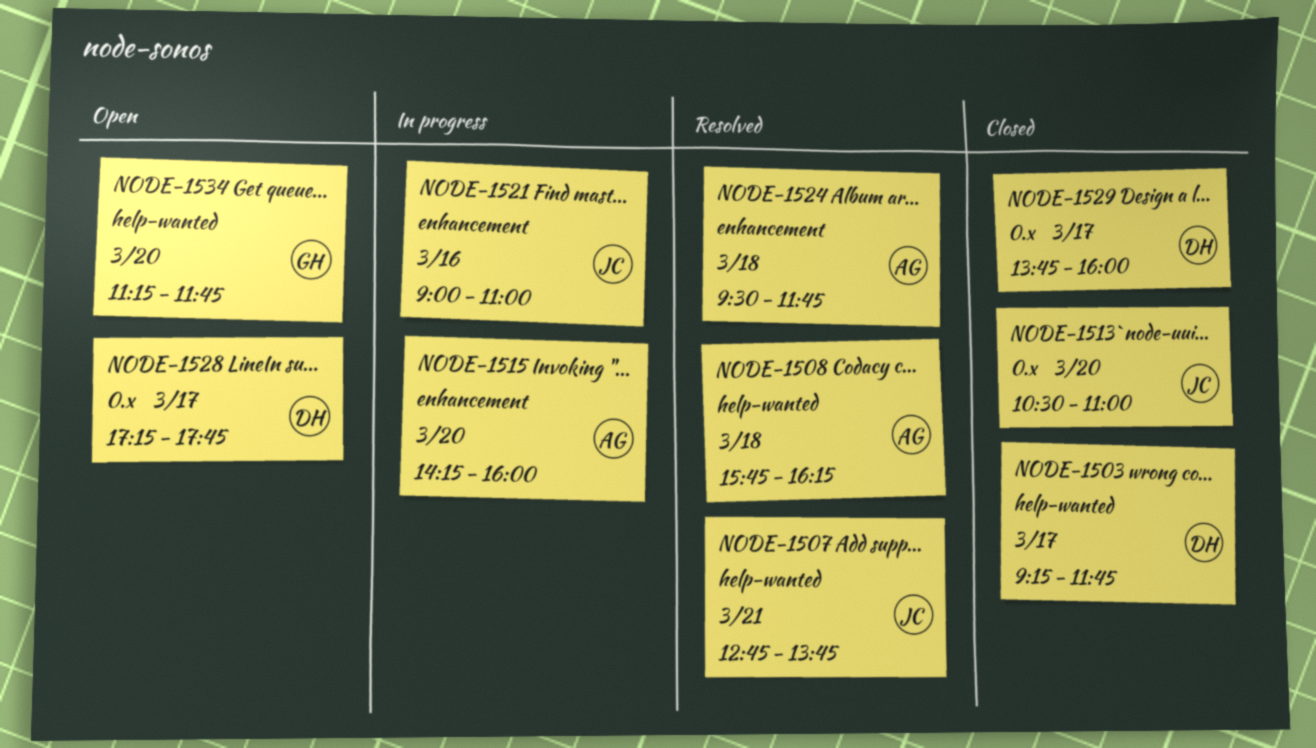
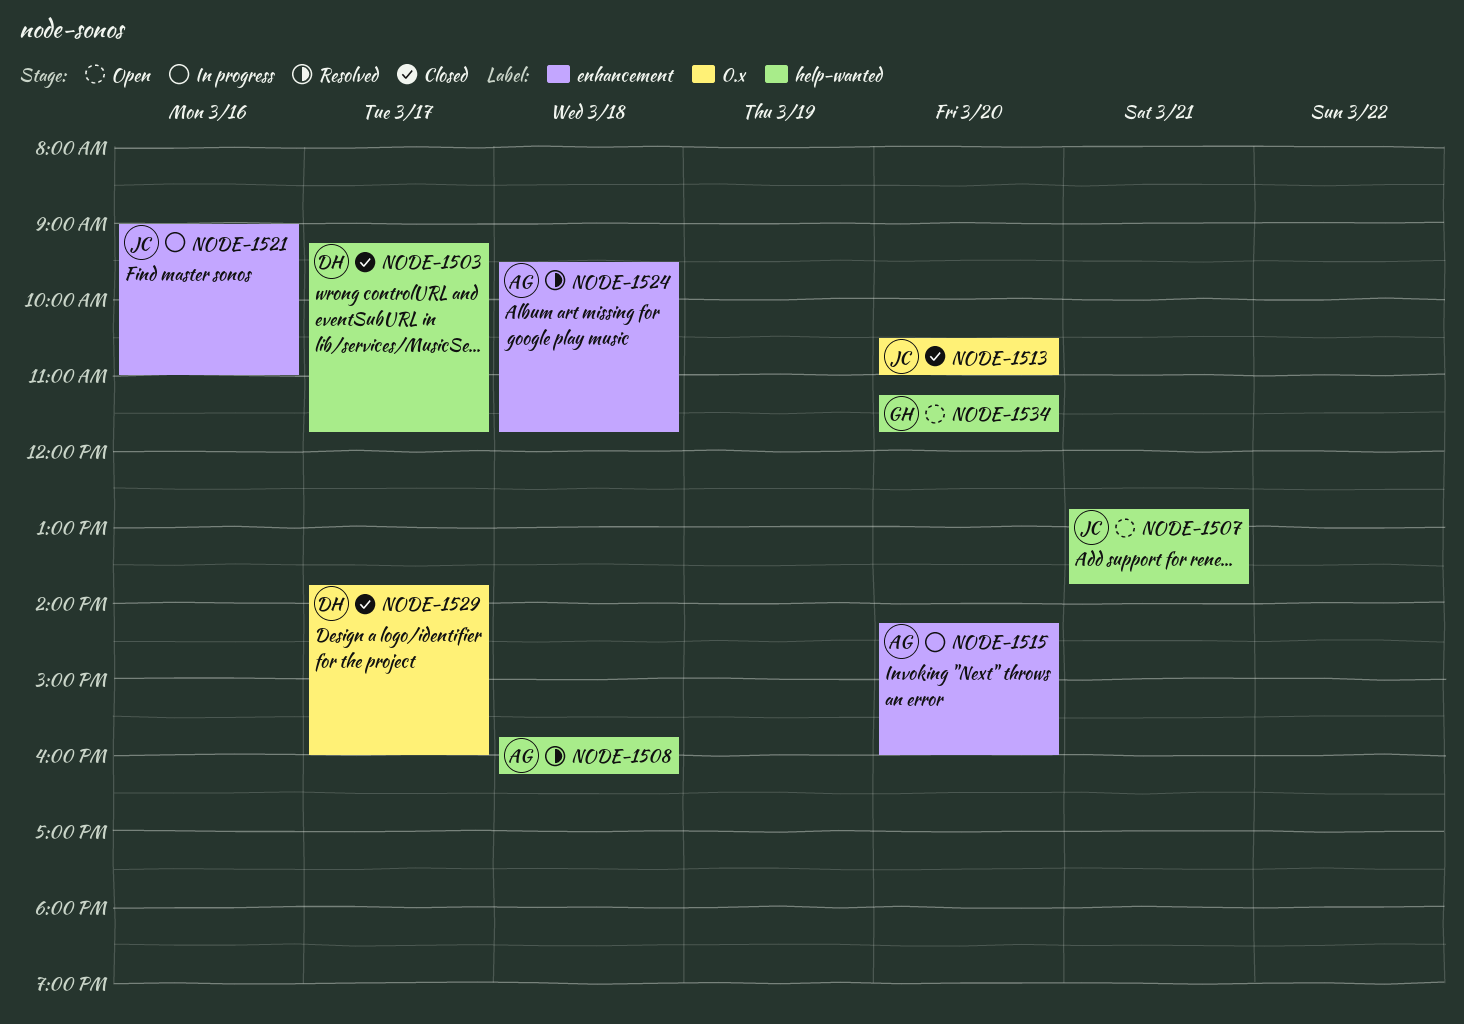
NODE-1507, status: Resolved -> Open
NODE-1528: present -> none

